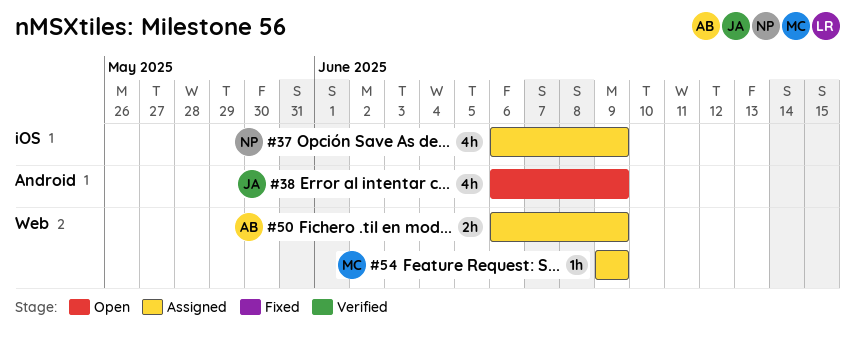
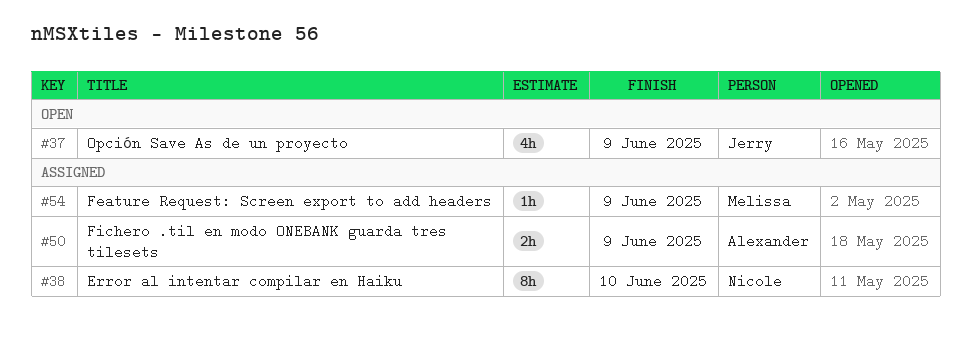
#37, status: Assigned -> Open
#37, owner: Nicole -> Jerry
#38, status: Open -> Assigned
#38, owner: Jerry -> Nicole
#38, estimate: 4h -> 8h
#38, due: Jun 9 -> Jun 10

